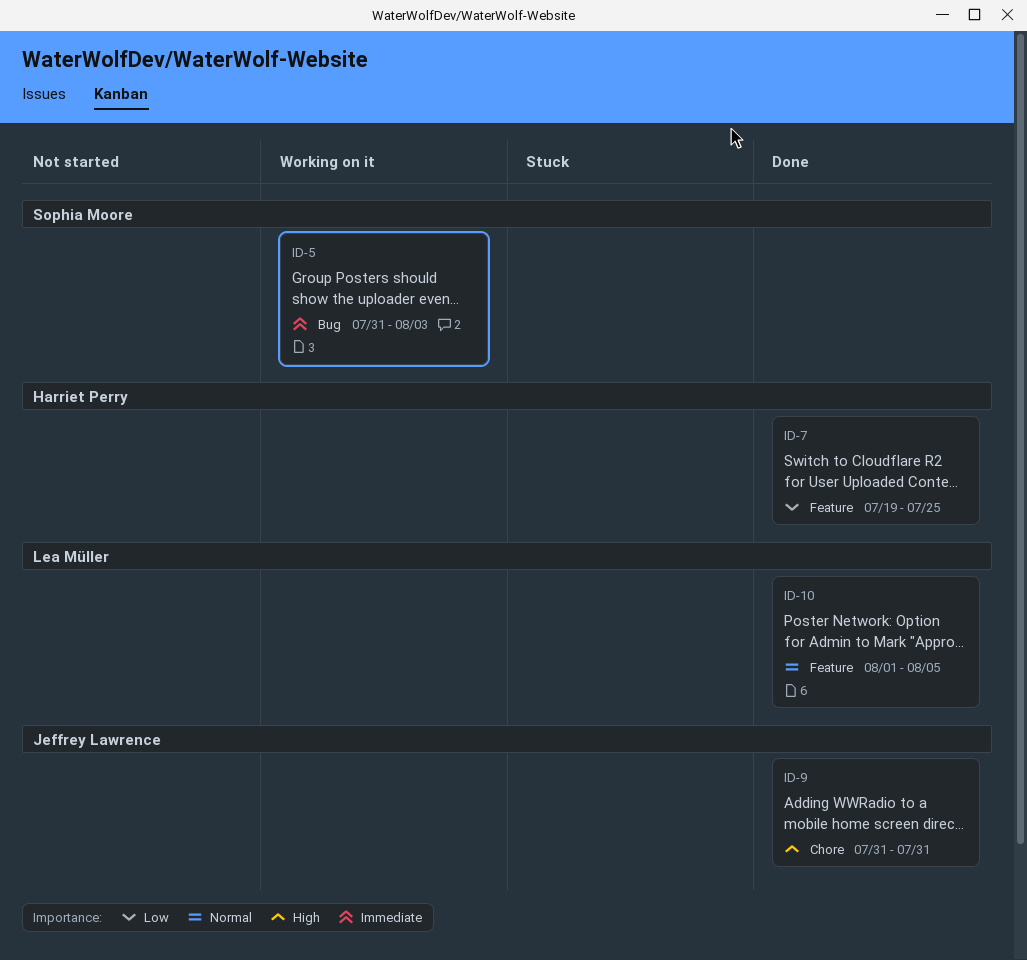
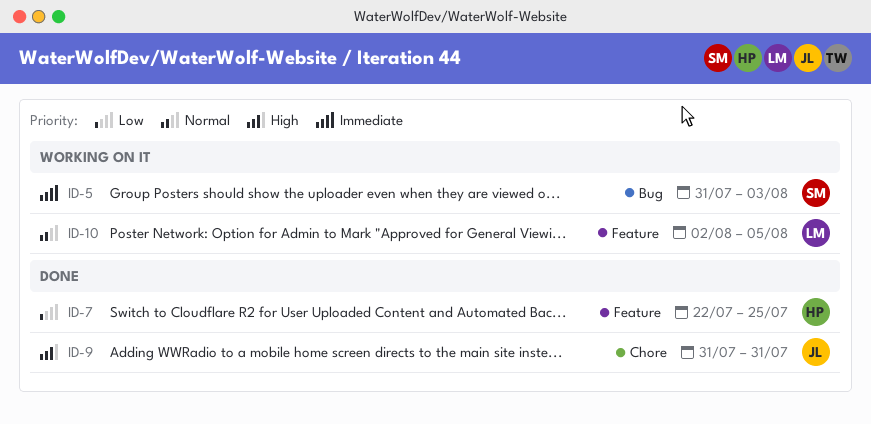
ID-7, start: Jul 19 -> Jul 22
ID-10, status: Done -> Working on it
ID-10, start: Aug 1 -> Aug 2

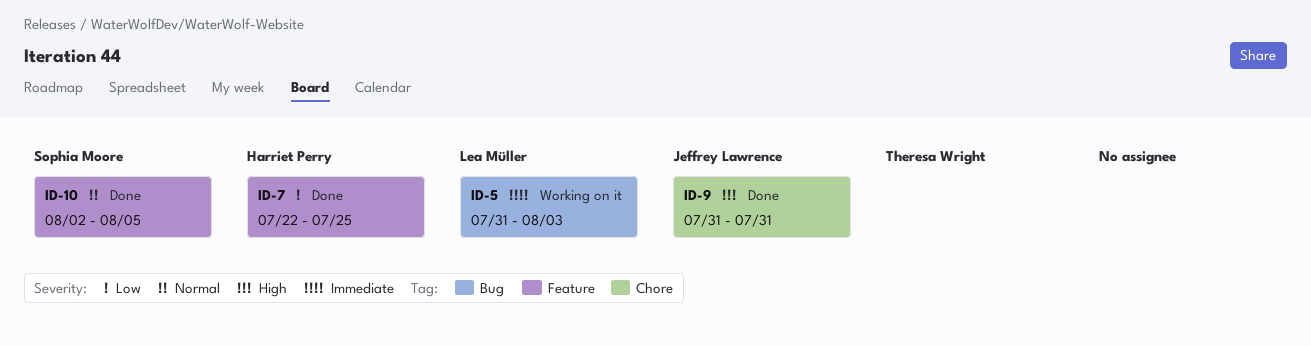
ID-5, owner: Sophia Moore -> Lea Müller
ID-10, status: Working on it -> Done
ID-10, owner: Lea Müller -> Sophia Moore

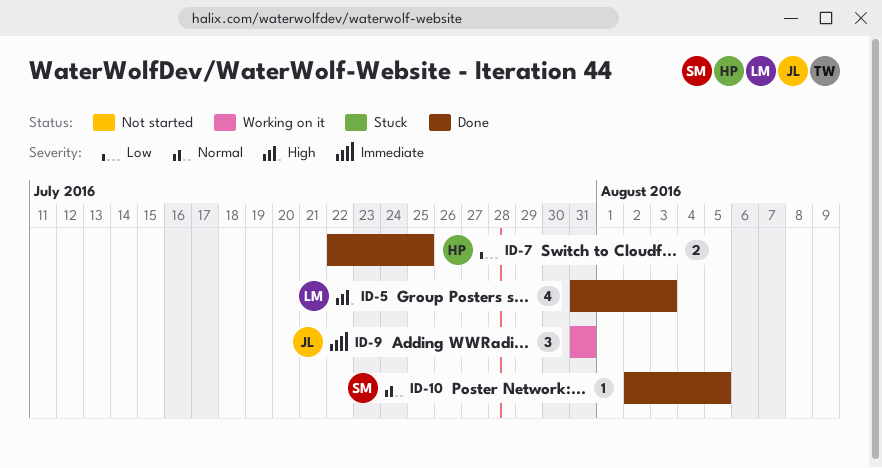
ID-5, status: Working on it -> Done
ID-5, priority: Immediate -> High
ID-9, status: Done -> Working on it
ID-9, priority: High -> Immediate

